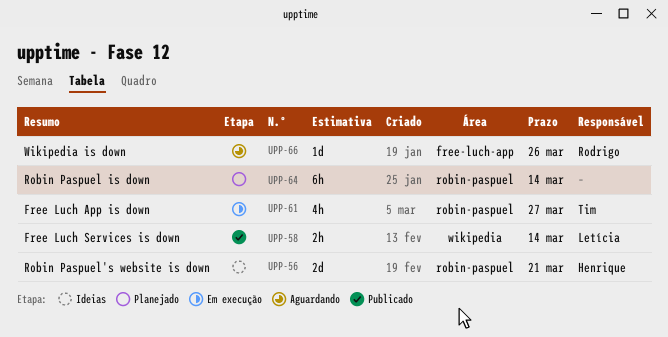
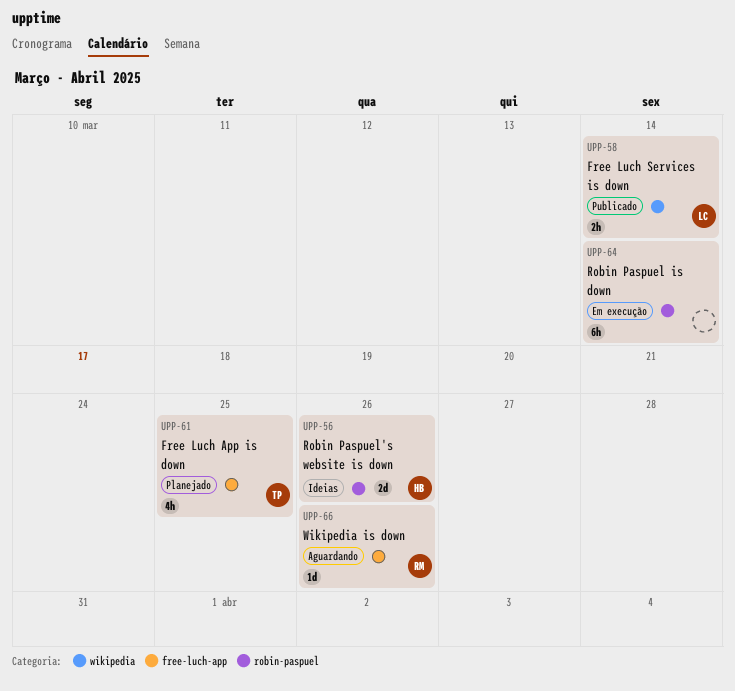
UPP-56, due: Mar 21 -> Mar 26
UPP-61, status: Em execução -> Planejado
UPP-61, label: robin-paspuel -> free-luch-app
UPP-61, due: Mar 27 -> Mar 25
UPP-64, status: Planejado -> Em execução

